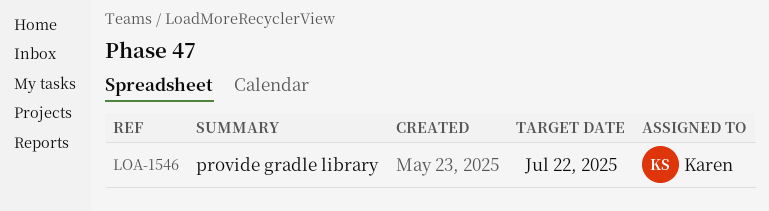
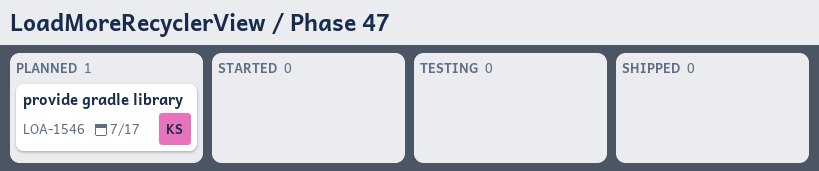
LOA-1546, due: Jul 22 -> Jul 17

